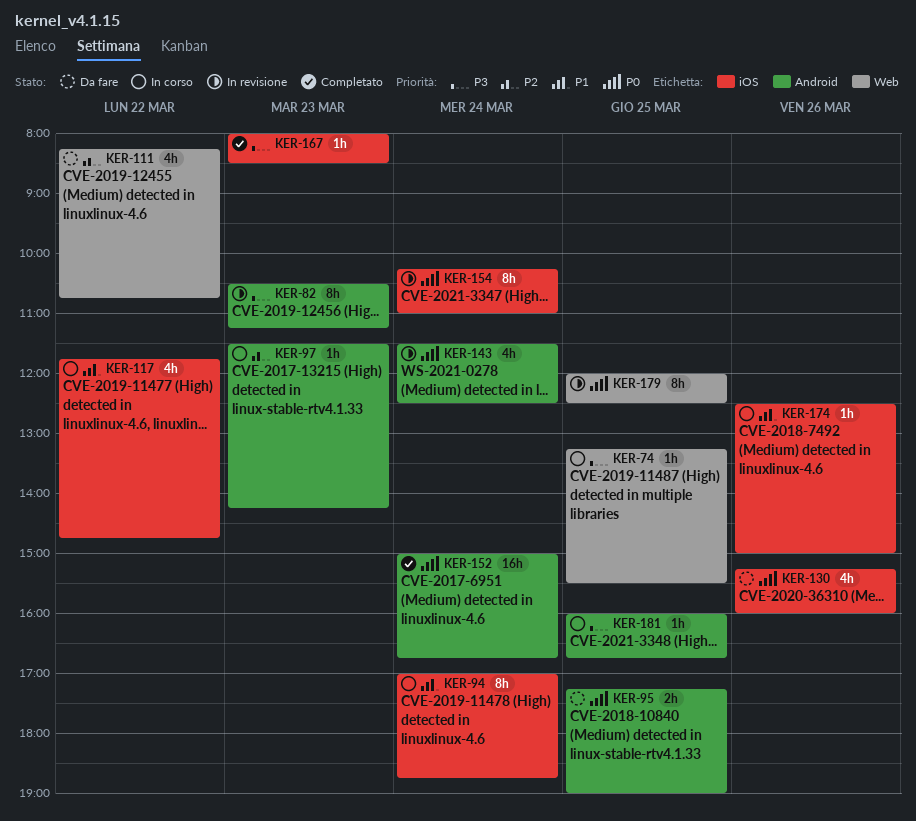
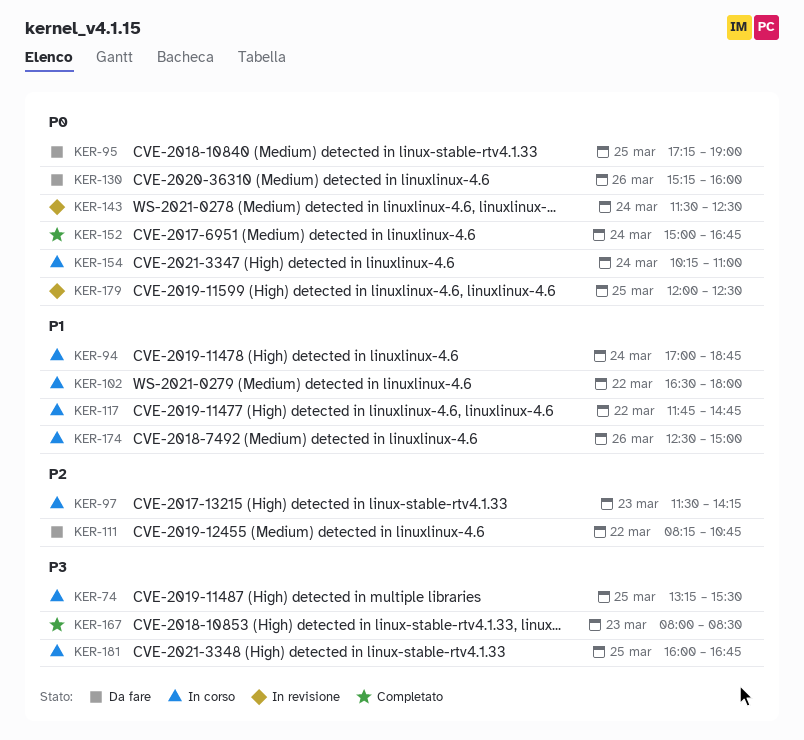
KER-82: present -> none
KER-102: none -> present
KER-154, status: In revisione -> In corso

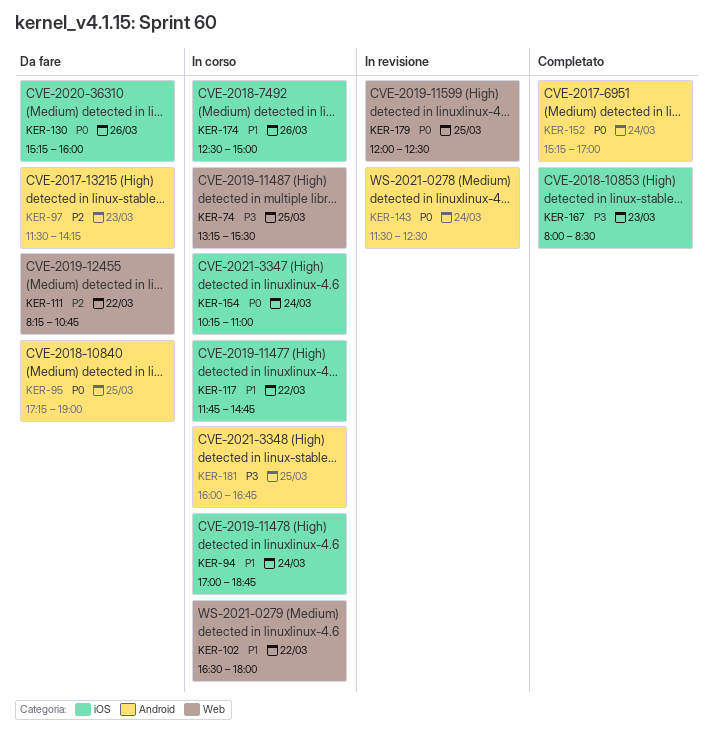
KER-97, status: In corso -> Da fare
KER-152, begins: 15:00 -> 15:15
KER-152, ends: 16:45 -> 17:00

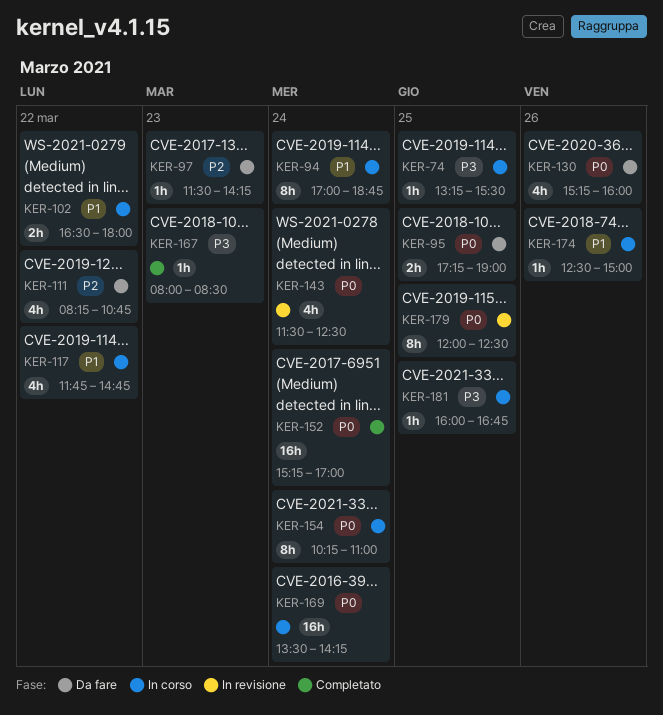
KER-169: none -> present

